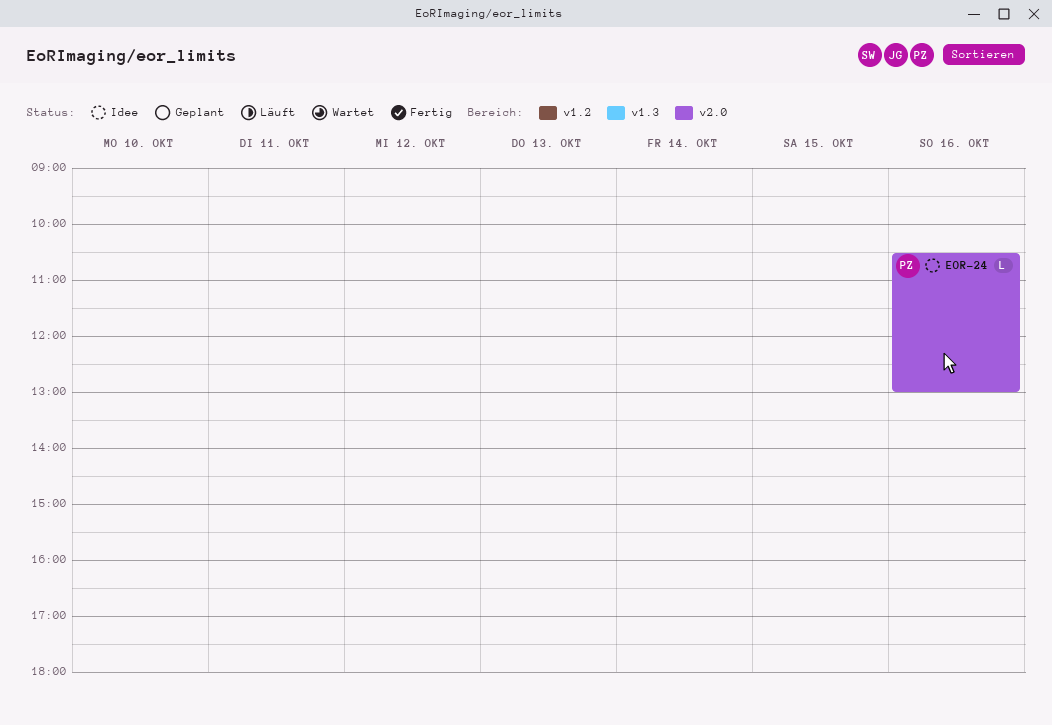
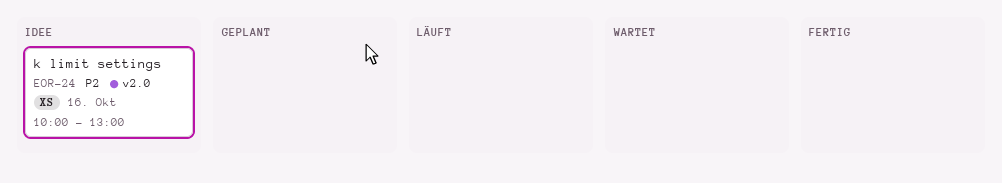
EOR-24, estimate: L -> XS
EOR-24, begins: 10:30 -> 10:00

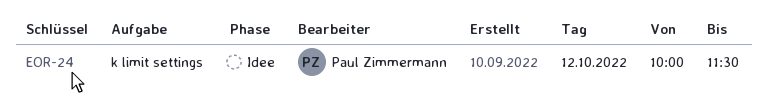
EOR-24, day: Oct 16 -> Oct 12
EOR-24, ends: 13:00 -> 11:30

